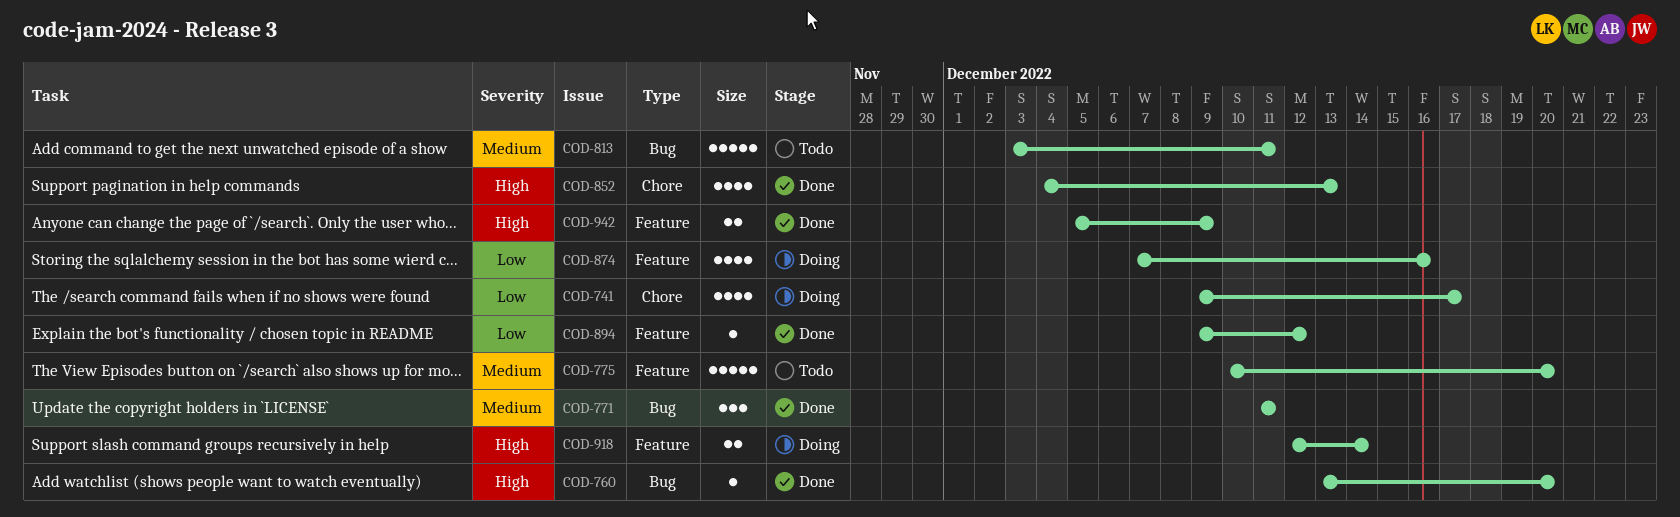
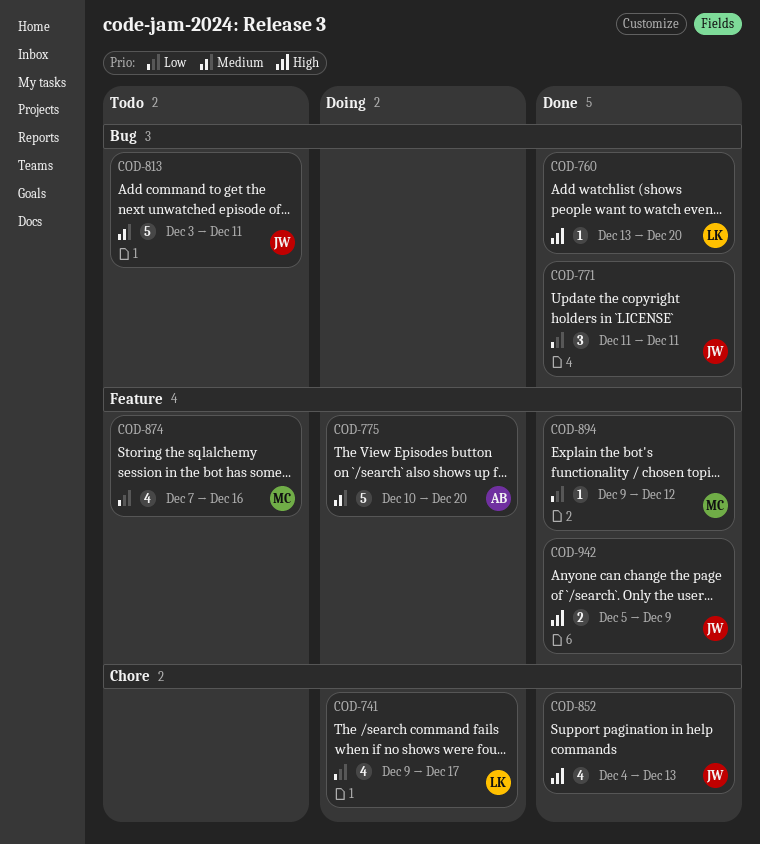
COD-771, priority: Medium -> Low
COD-775, status: Todo -> Doing
COD-874, status: Doing -> Todo
COD-918: present -> none

